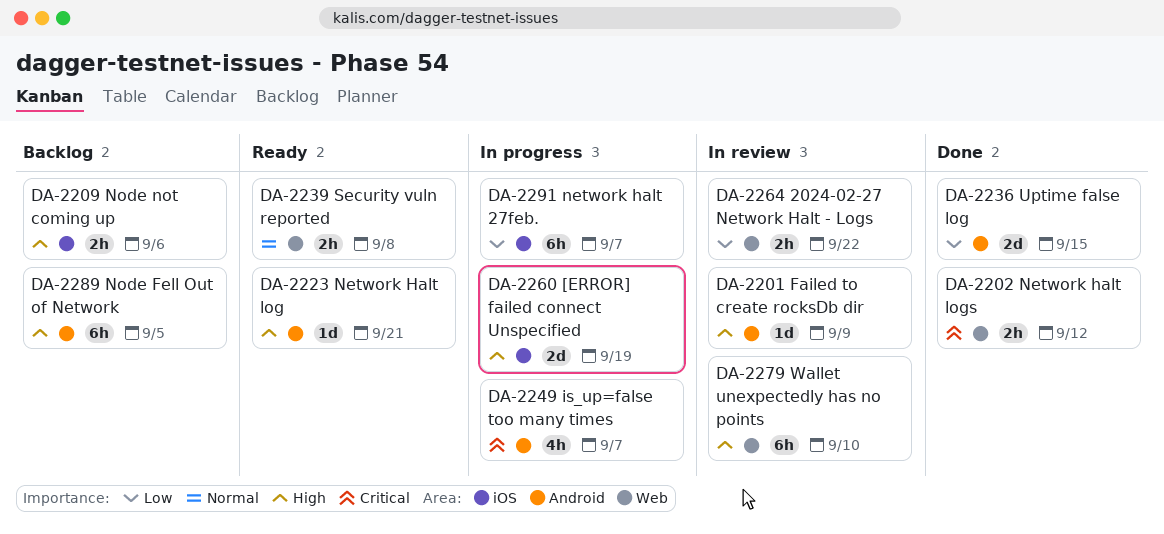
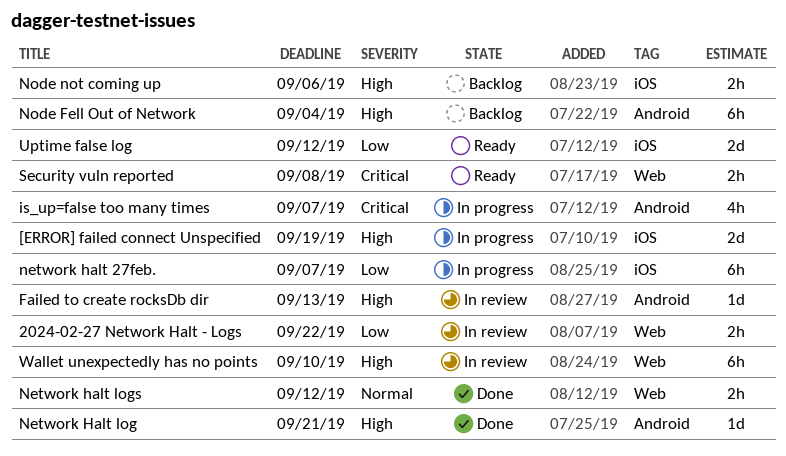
Failed to create rocksDb dir, due: Sep 9 -> Sep 13
Network Halt log, status: Ready -> Done
Network halt logs, priority: Critical -> Normal
Node Fell Out of Network, due: Sep 5 -> Sep 4
Security vuln reported, priority: Normal -> Critical
Uptime false log, status: Done -> Ready
Uptime false log, label: Android -> iOS
Uptime false log, due: Sep 15 -> Sep 12

